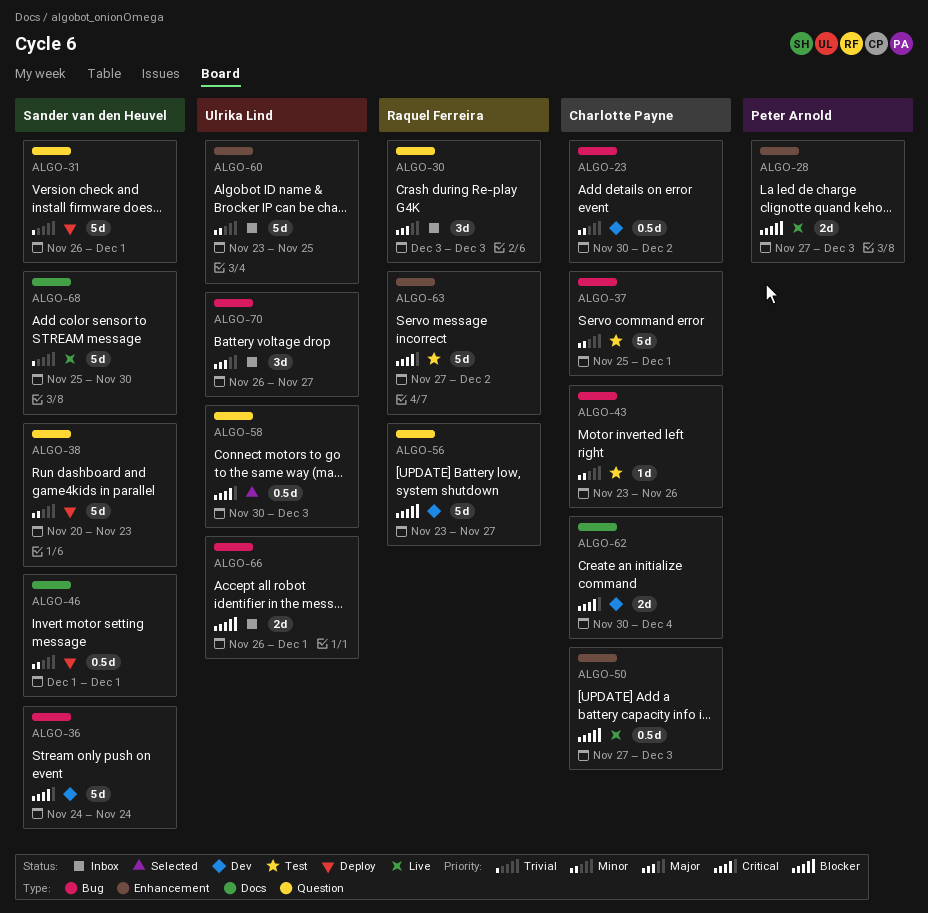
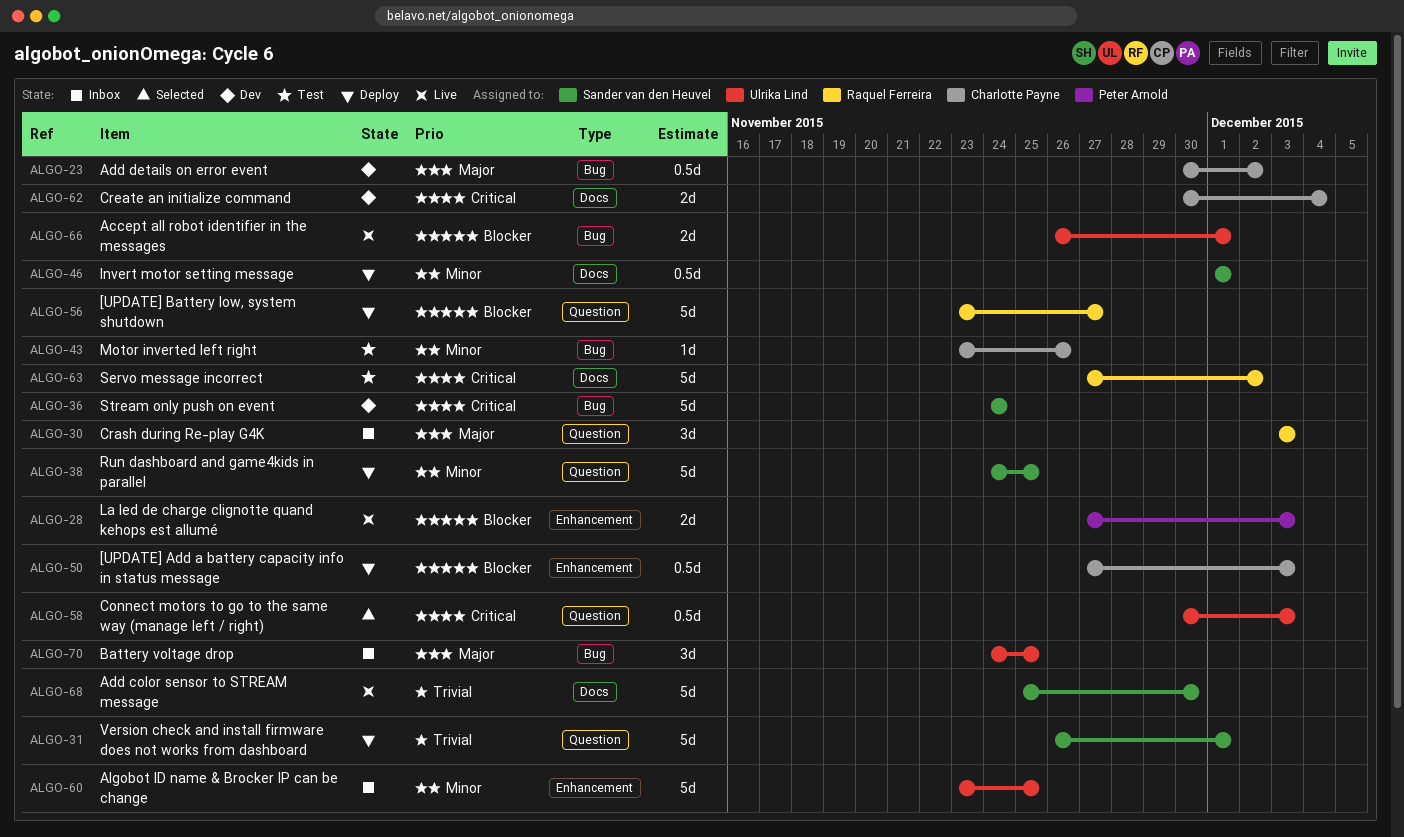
ALGO-23, priority: Minor -> Major
ALGO-37: present -> none
ALGO-38, start: Nov 20 -> Nov 24
ALGO-38, due: Nov 23 -> Nov 25
ALGO-50, status: Live -> Deploy
ALGO-56, status: Dev -> Deploy
ALGO-63, label: Enhancement -> Docs
ALGO-66, status: Inbox -> Live
ALGO-70, start: Nov 26 -> Nov 24
ALGO-70, due: Nov 27 -> Nov 25

